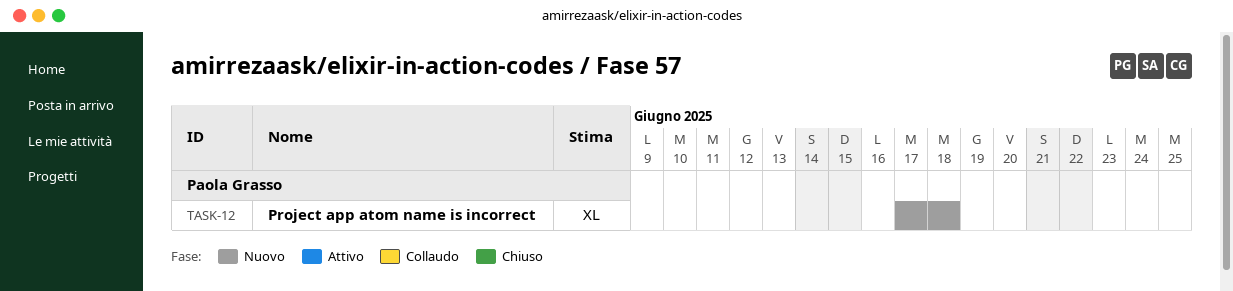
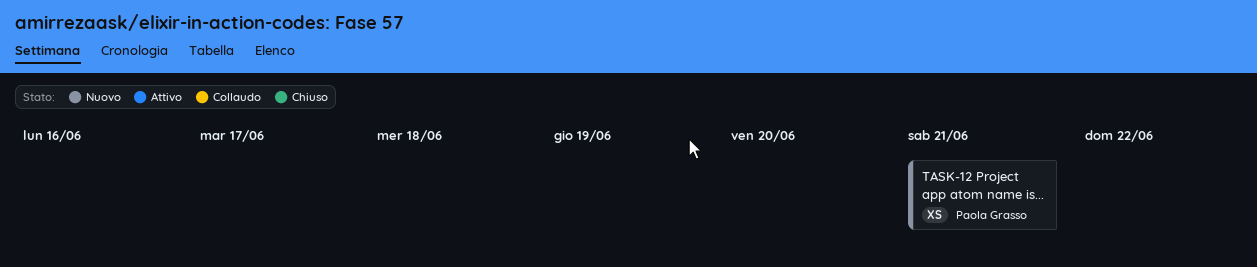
TASK-12, estimate: XL -> XS
TASK-12, due: Jun 18 -> Jun 21

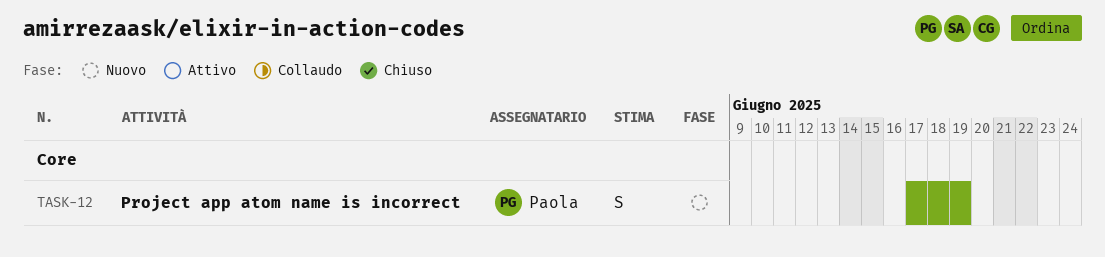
TASK-12, estimate: XS -> S
TASK-12, due: Jun 21 -> Jun 19

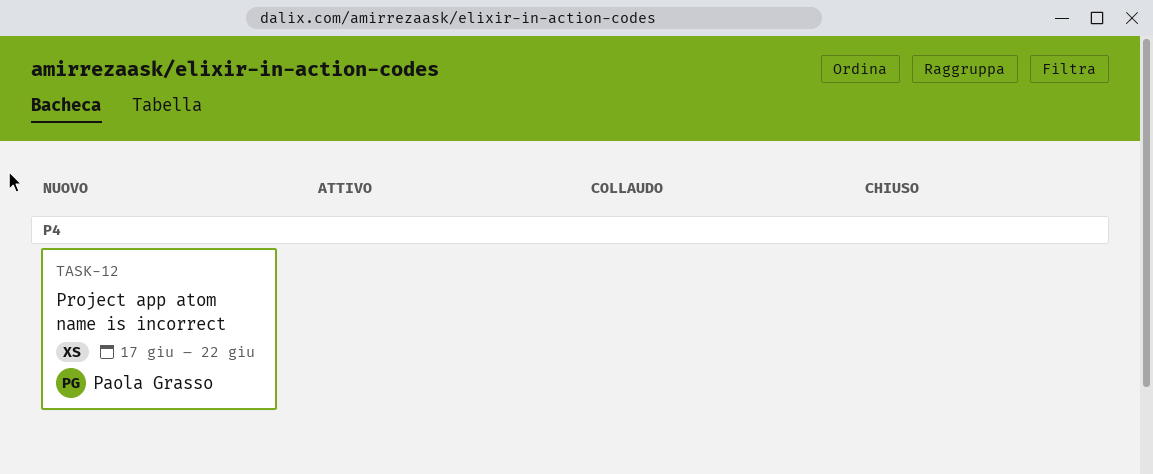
TASK-12, estimate: S -> XS
TASK-12, due: Jun 19 -> Jun 22

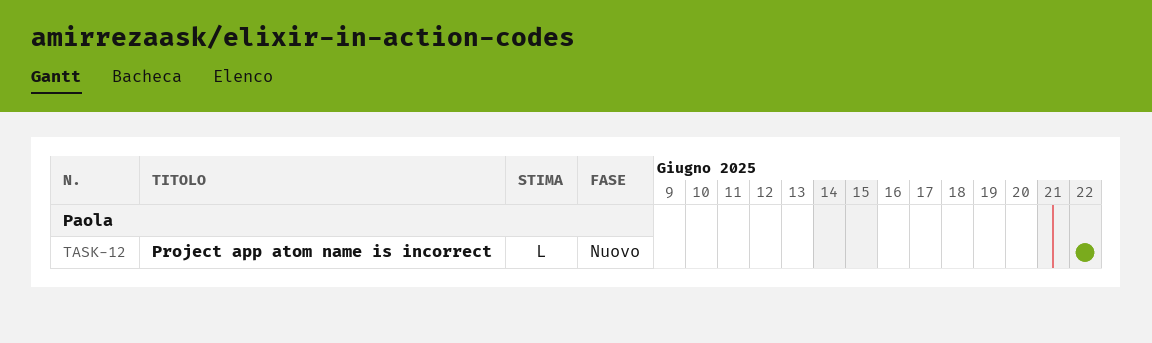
TASK-12, estimate: XS -> L
TASK-12, start: Jun 17 -> Jun 22

